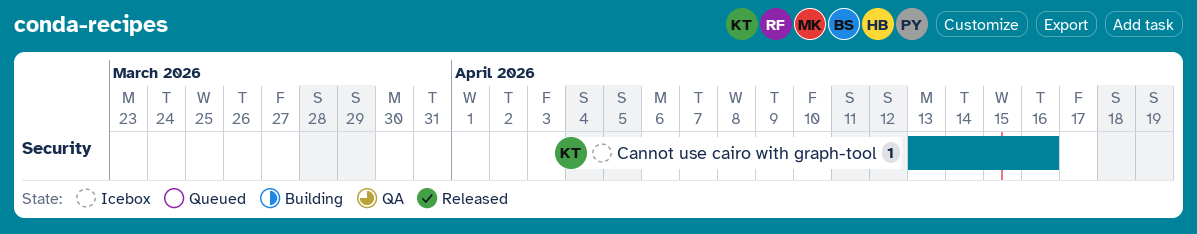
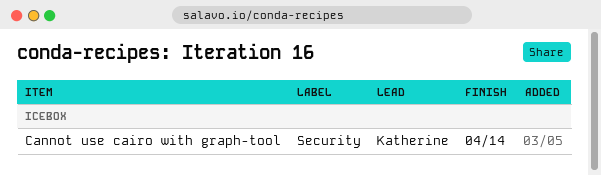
Cannot use cairo with graph-tool, due: Apr 16 -> Apr 14

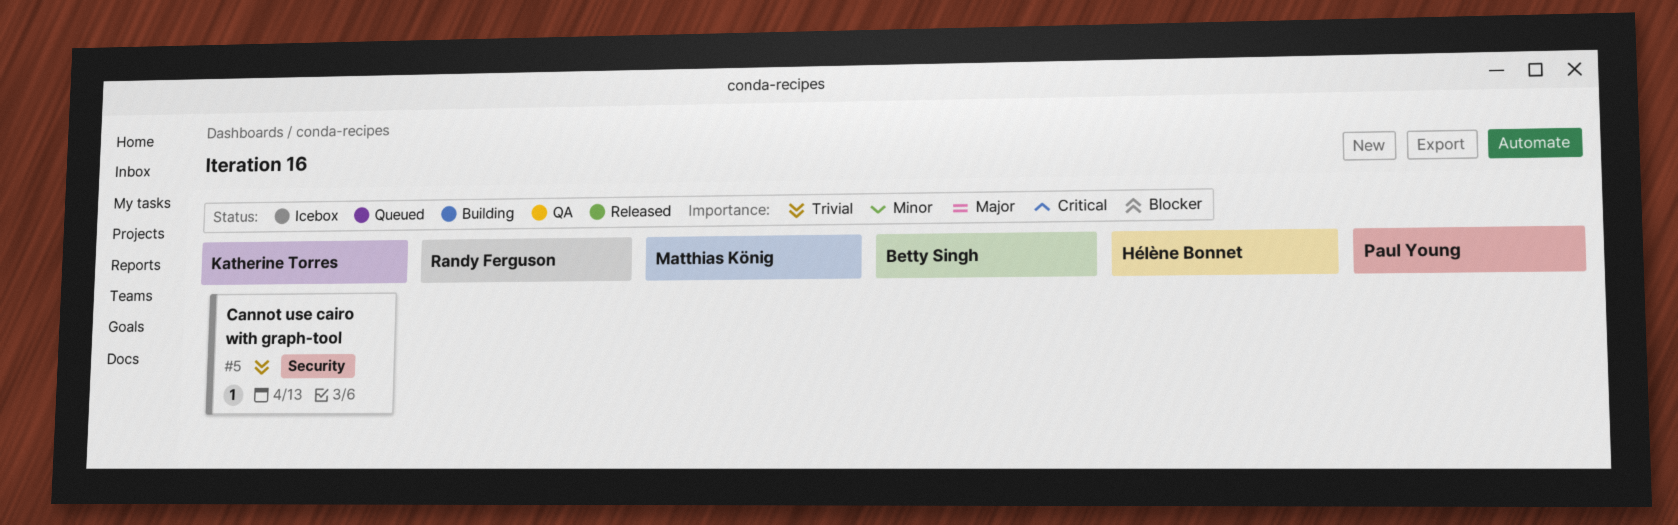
Cannot use cairo with graph-tool, due: Apr 14 -> Apr 13

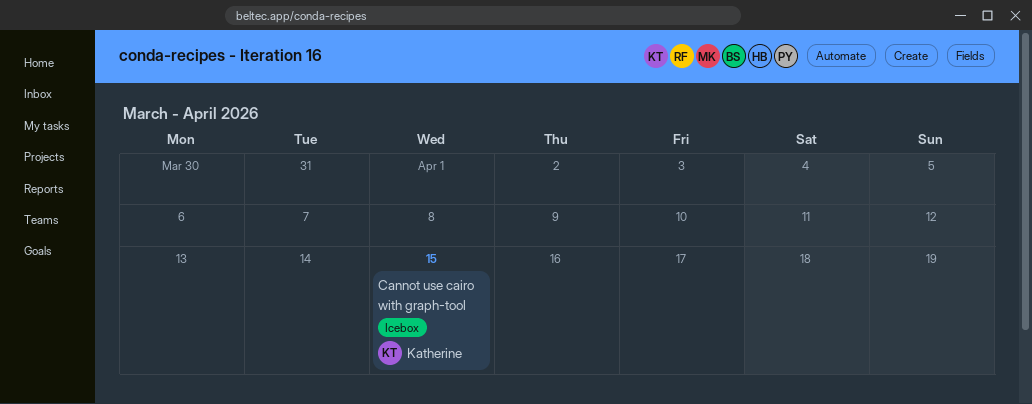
Cannot use cairo with graph-tool, due: Apr 13 -> Apr 15

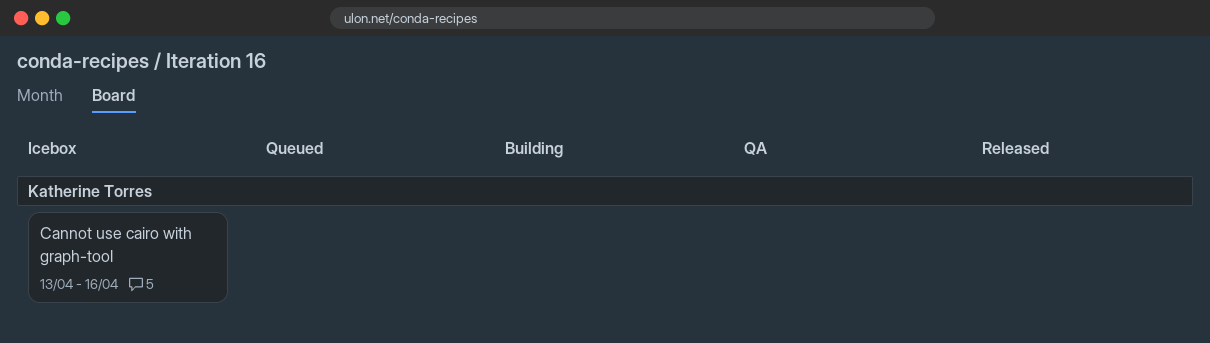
Cannot use cairo with graph-tool, due: Apr 15 -> Apr 16

